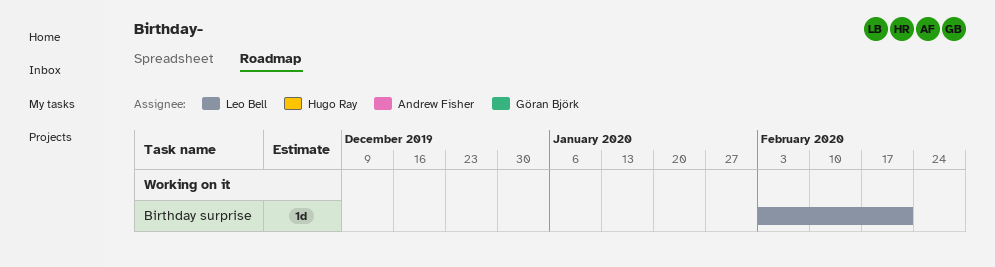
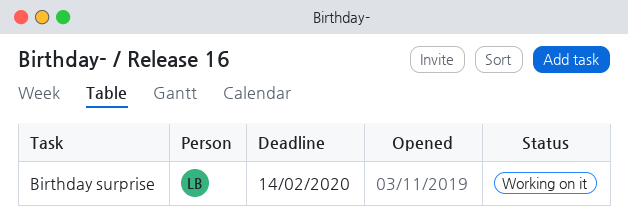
Birthday surprise, due: Feb 21 -> Feb 14

